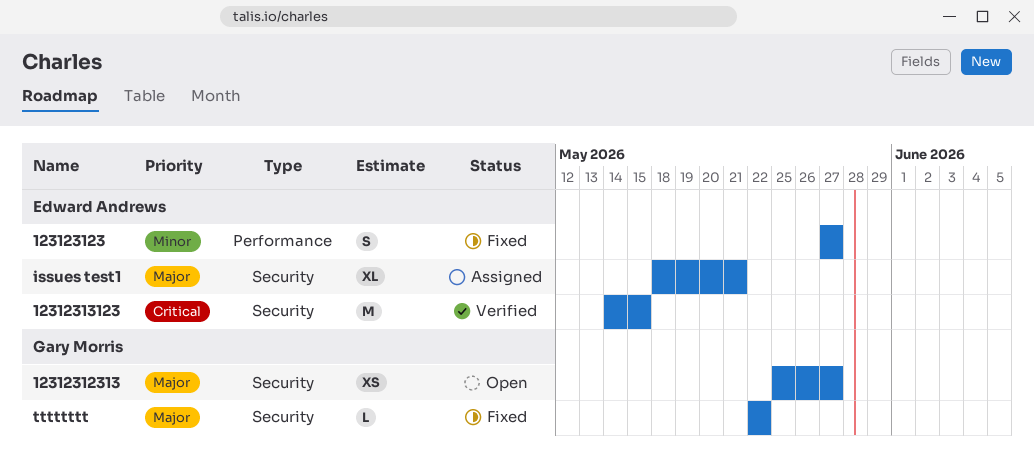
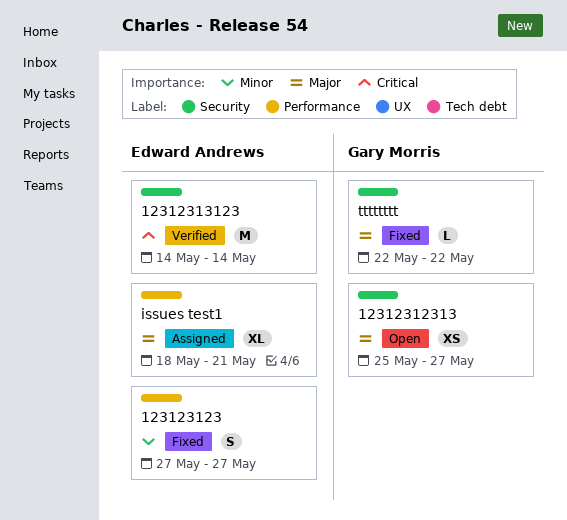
12312313123, due: May 15 -> May 14
issues test1, label: Security -> Performance

